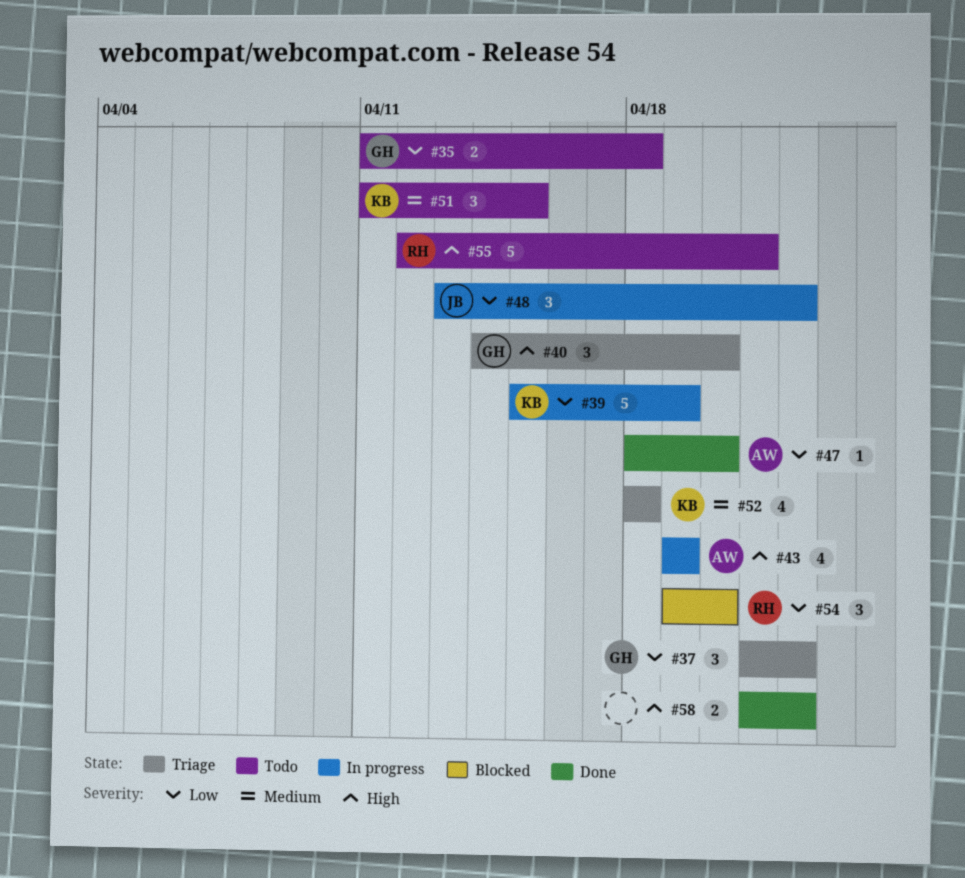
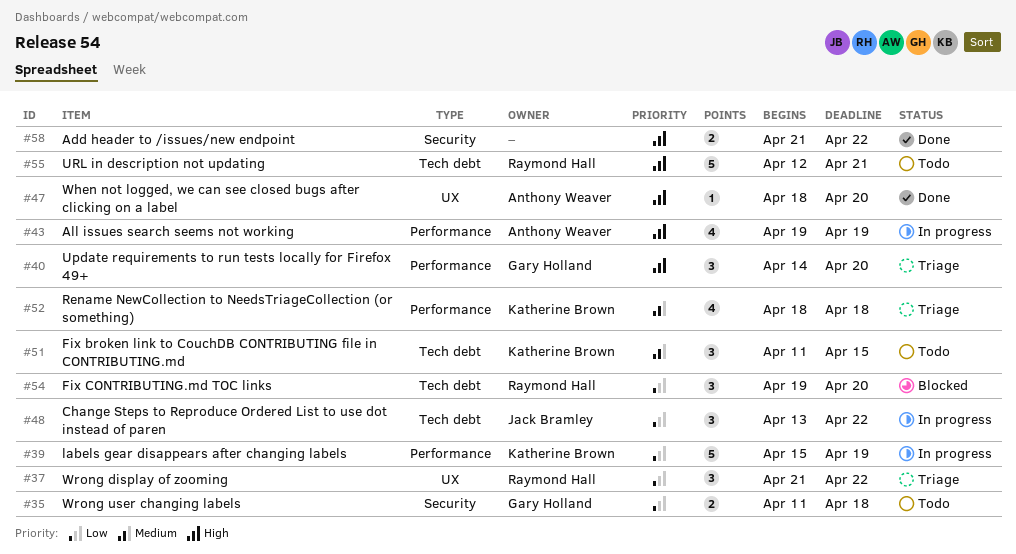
#37, owner: Gary Holland -> Raymond Hall
#47, priority: Low -> High

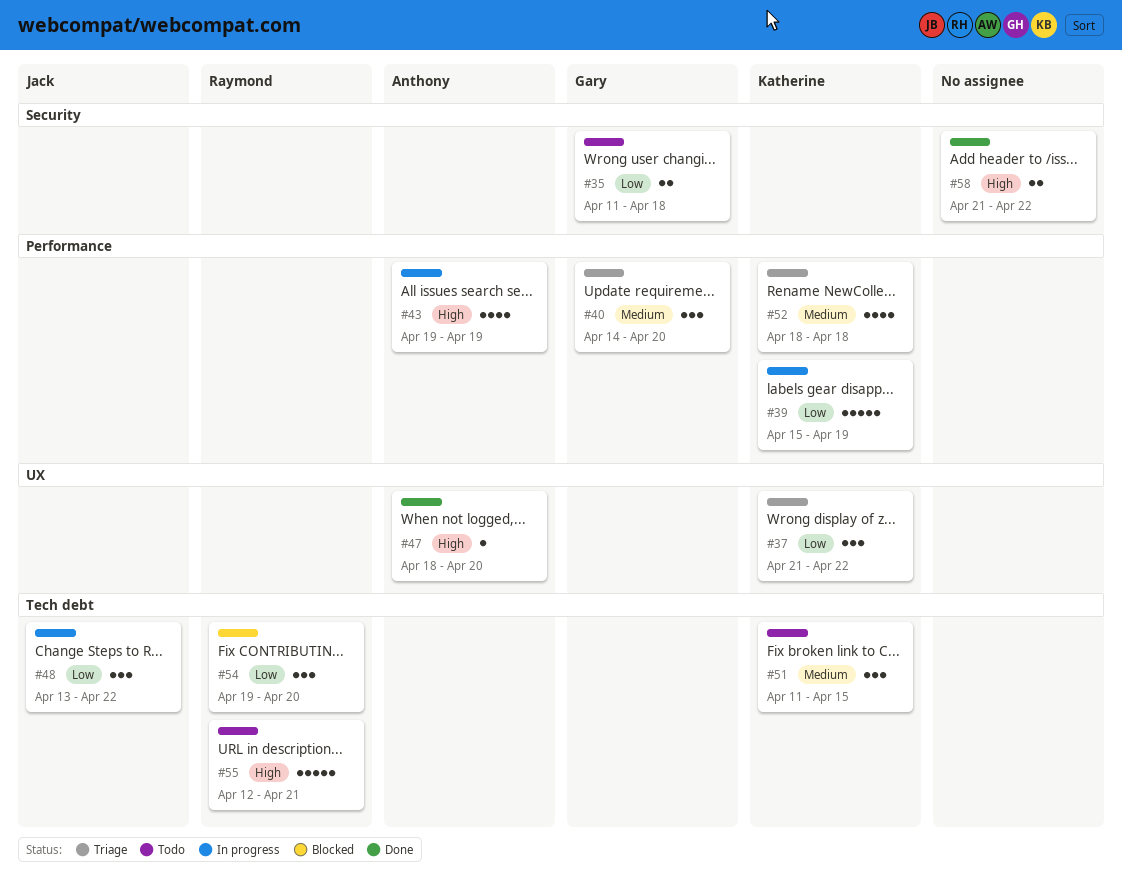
#37, owner: Raymond Hall -> Katherine Brown
#40, priority: High -> Medium

